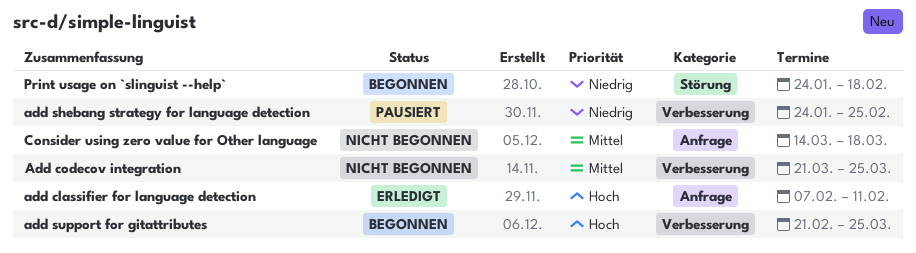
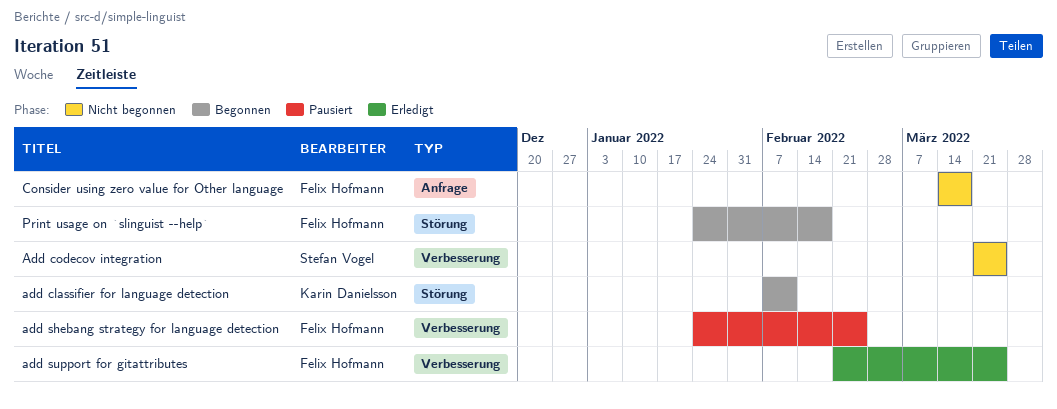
add classifier for language detection, status: Erledigt -> Begonnen
add classifier for language detection, label: Anfrage -> Störung
add support for gitattributes, status: Begonnen -> Erledigt

